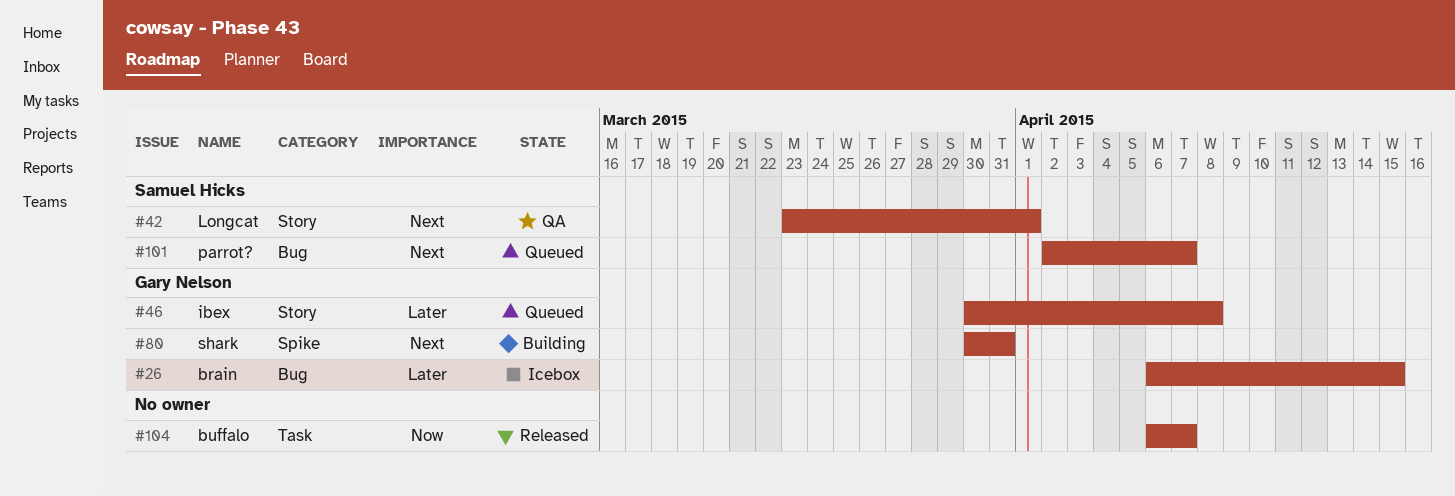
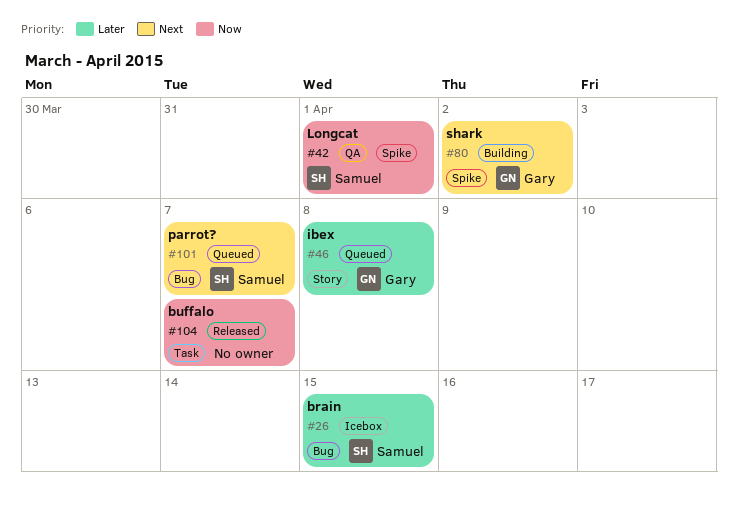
#26, owner: Gary Nelson -> Samuel Hicks
#42, priority: Next -> Now
#42, label: Story -> Spike
#80, due: Mar 31 -> Apr 2

